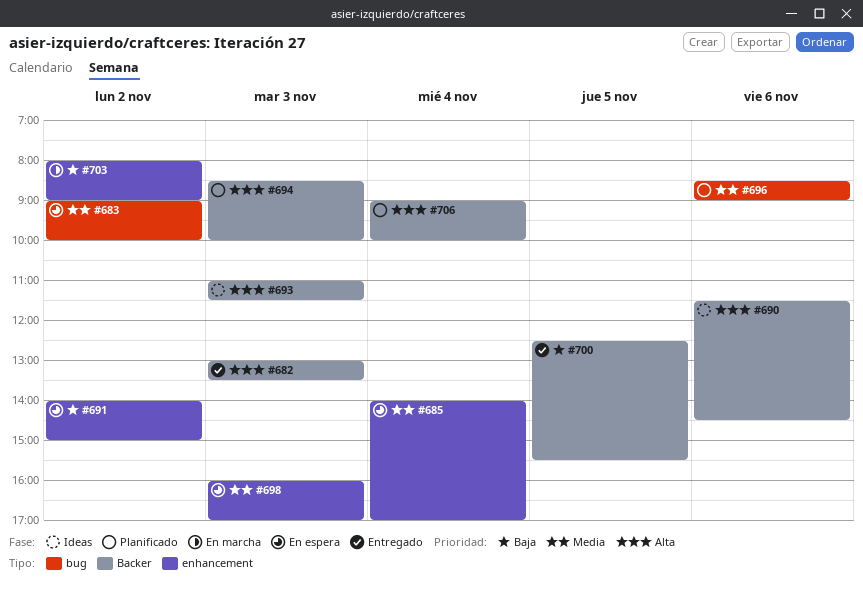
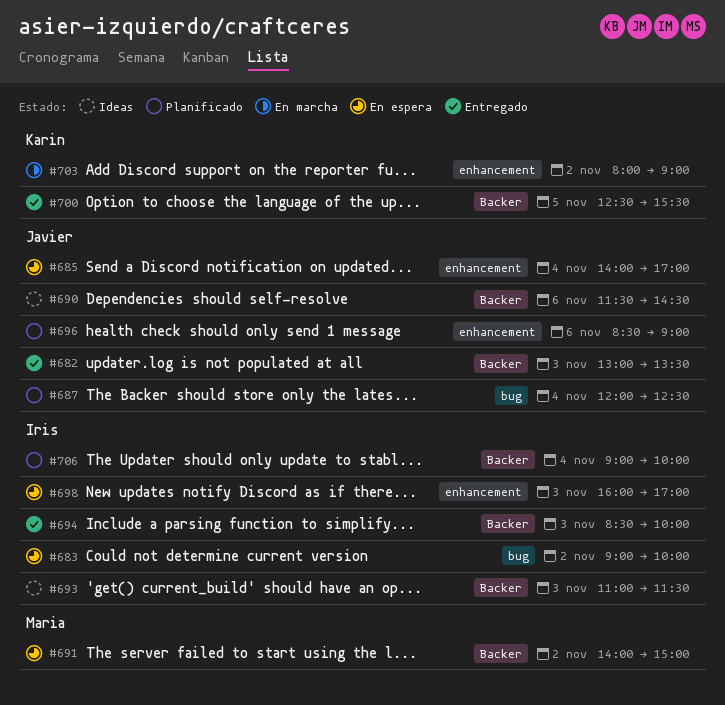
#687: none -> present
#691, label: enhancement -> Backer
#694, status: Planificado -> Entregado
#696, label: bug -> enhancement

